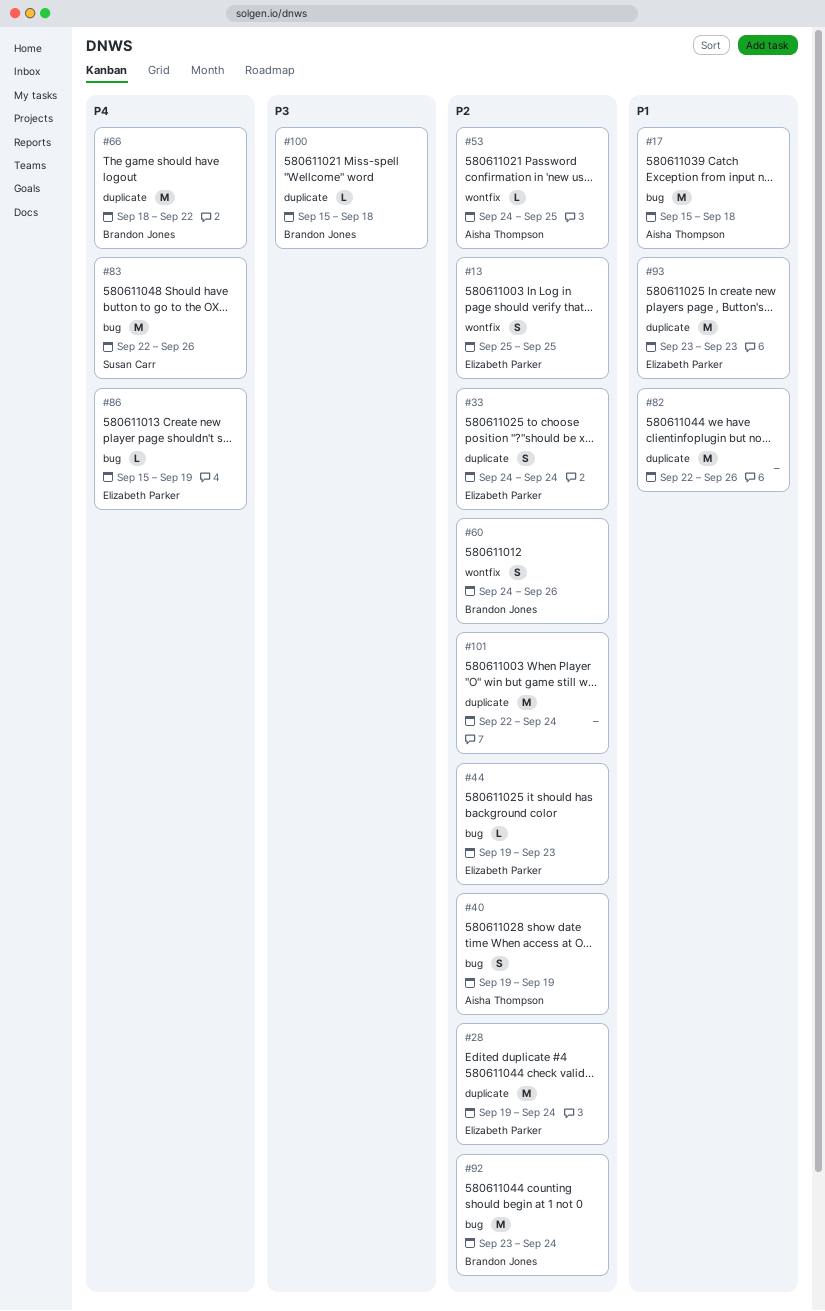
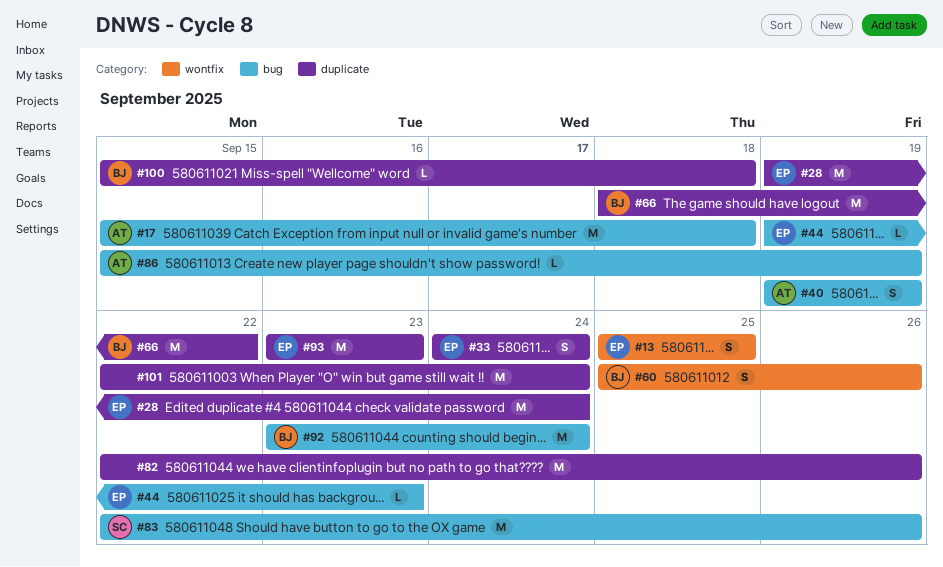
#53: present -> none
#60, start: Sep 24 -> Sep 25
#86, owner: Elizabeth Parker -> Aisha Thompson

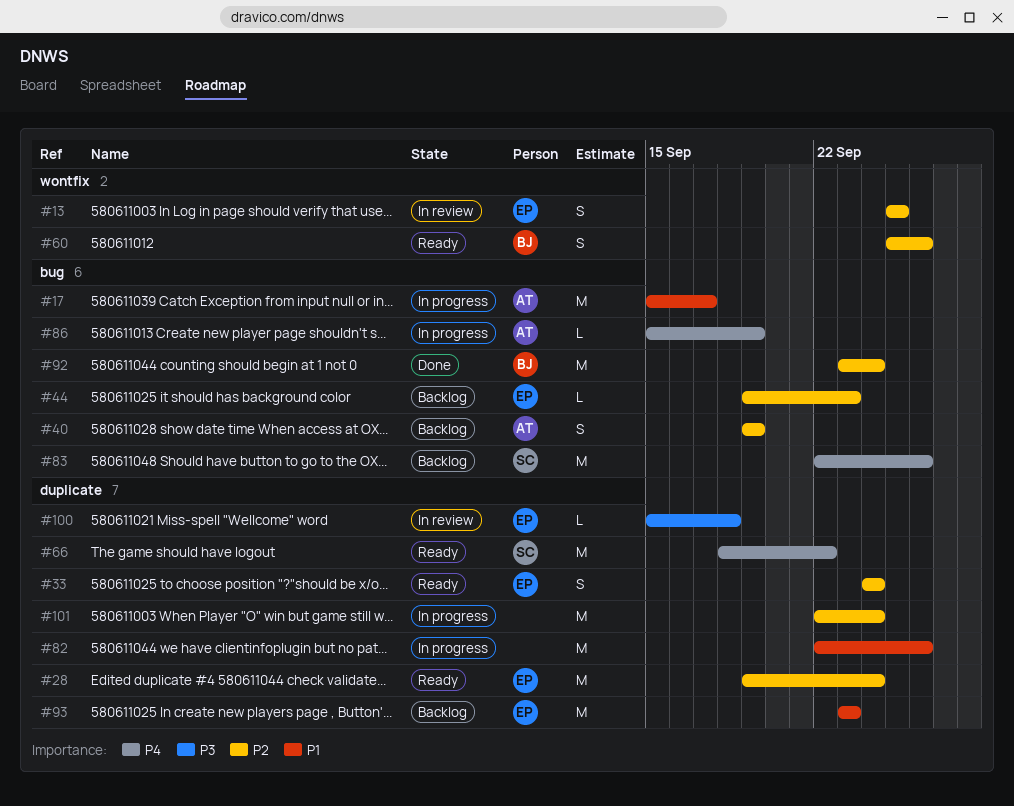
#17, due: Sep 18 -> Sep 17
#66, owner: BJ -> SC
#100, owner: BJ -> EP

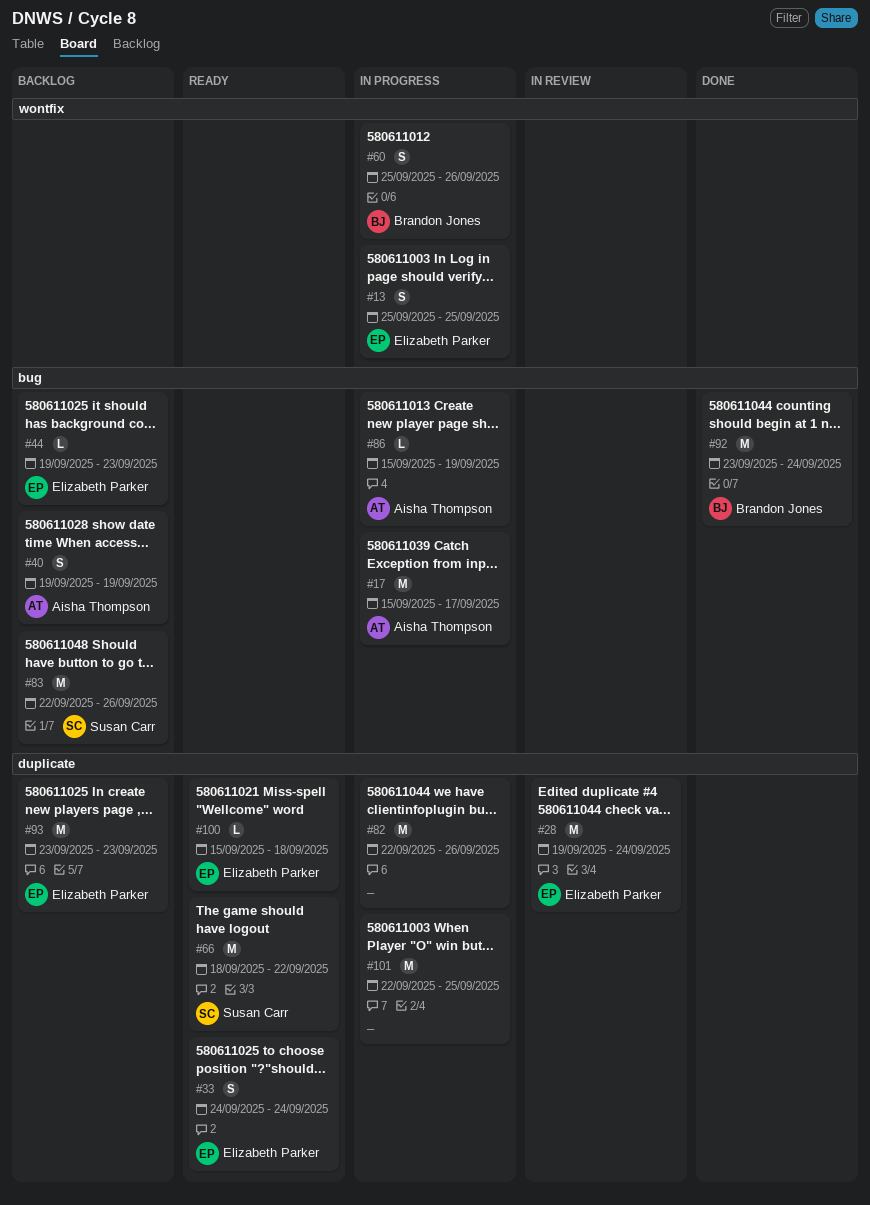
#13, status: In review -> In progress
#28, status: Ready -> In review
#60, status: Ready -> In progress
#100, status: In review -> Ready
#101, due: Sep 24 -> Sep 25

